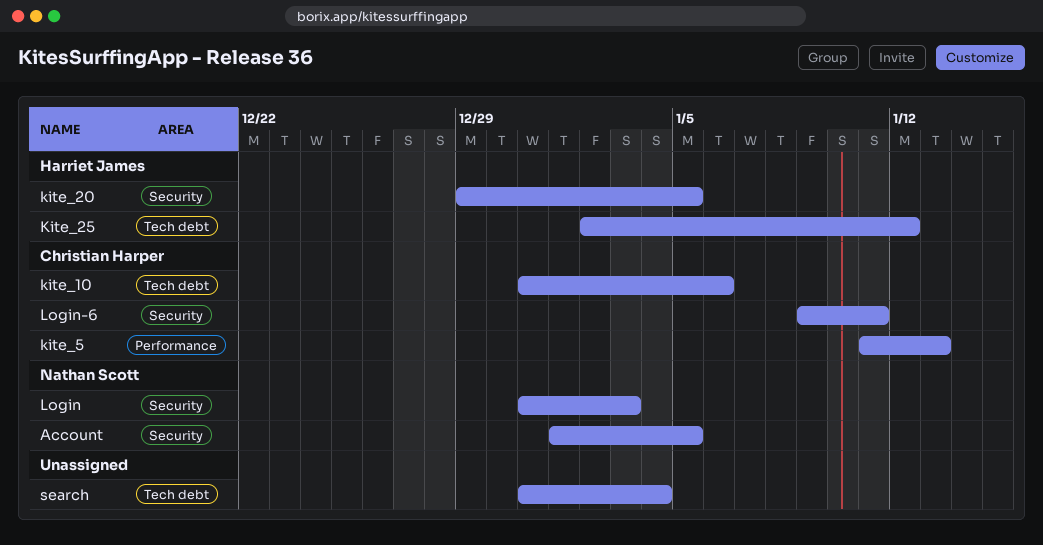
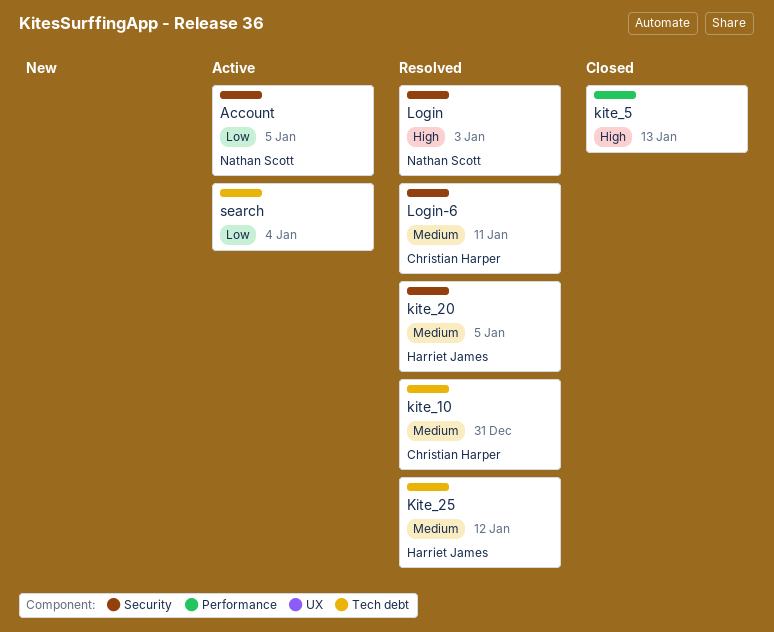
kite_10, due: Jan 6 -> Dec 31
kite_5, owner: Christian Harper -> none

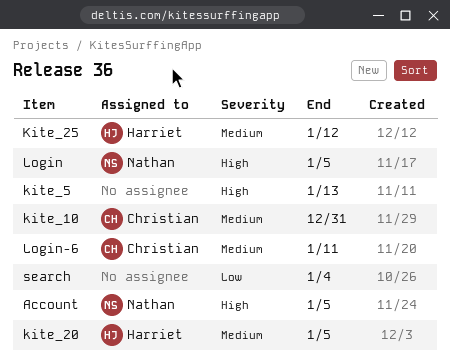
Account, priority: Low -> High
Login, due: Jan 3 -> Jan 5

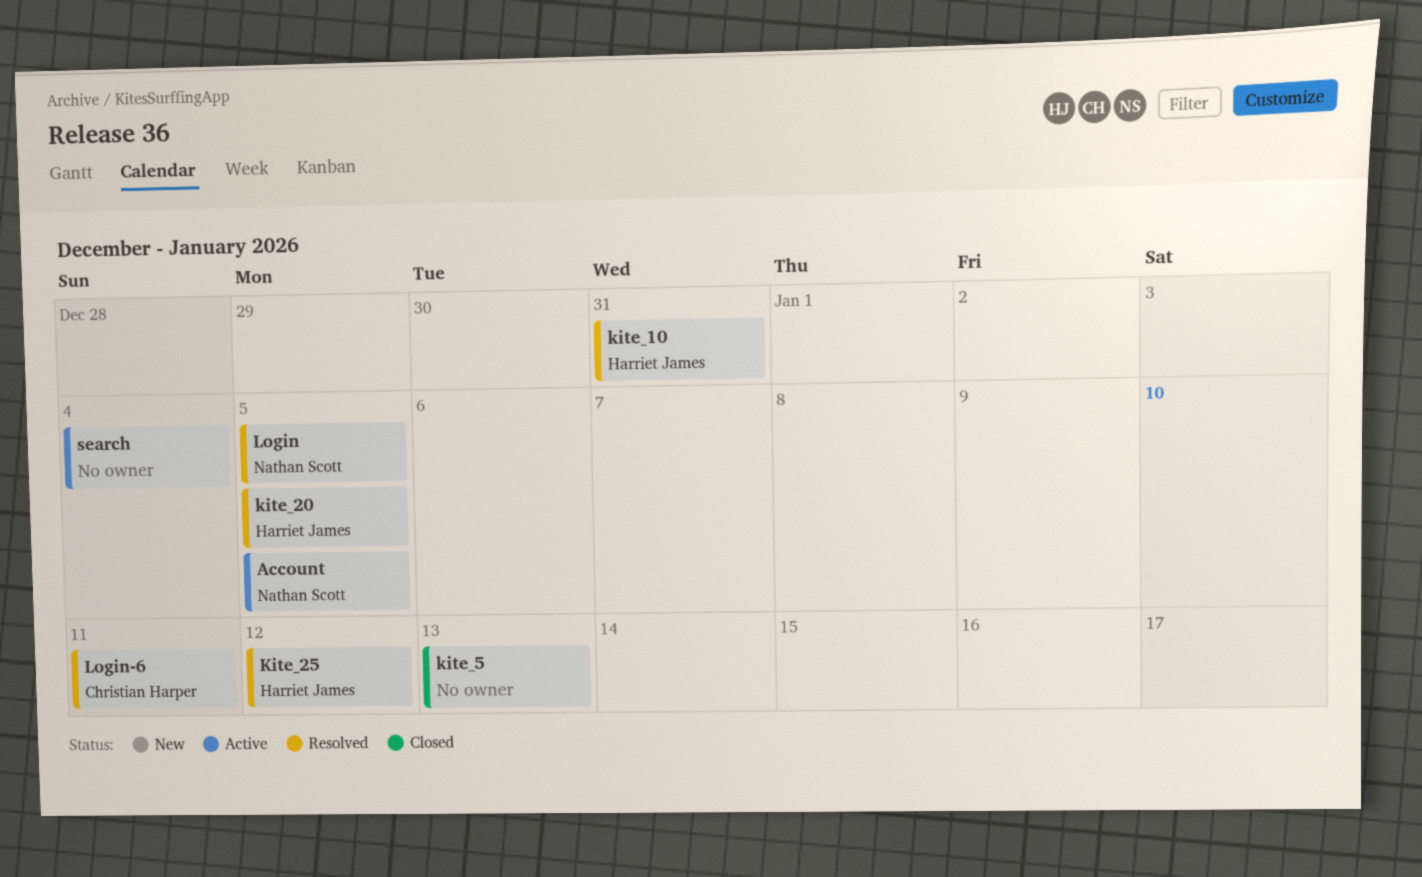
kite_10, owner: Christian Harper -> Harriet James

